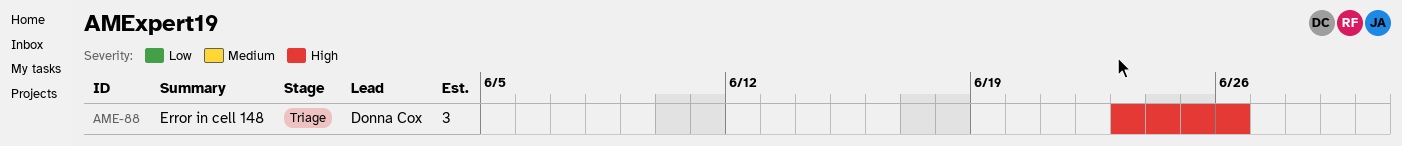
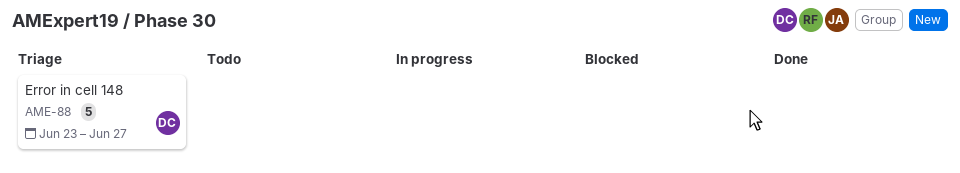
AME-88, estimate: 3 -> 5
AME-88, due: Jun 26 -> Jun 27

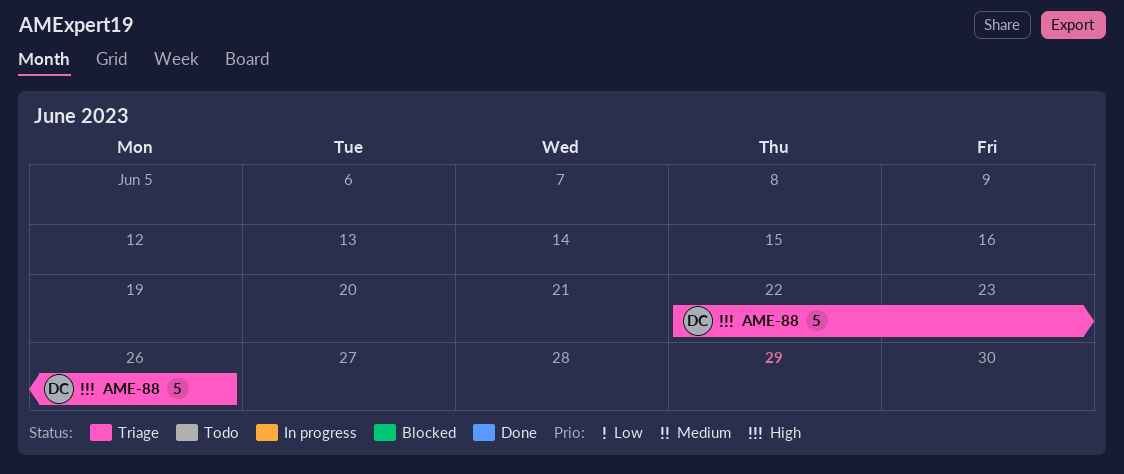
AME-88, start: Jun 23 -> Jun 22
AME-88, due: Jun 27 -> Jun 26

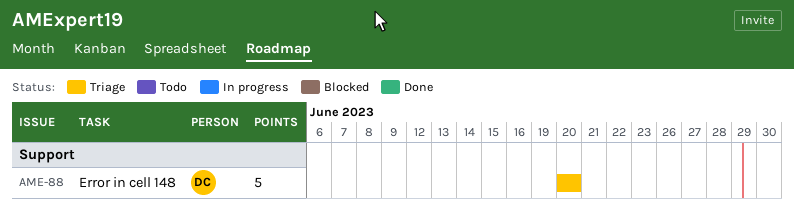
AME-88, start: Jun 22 -> Jun 20
AME-88, due: Jun 26 -> Jun 20

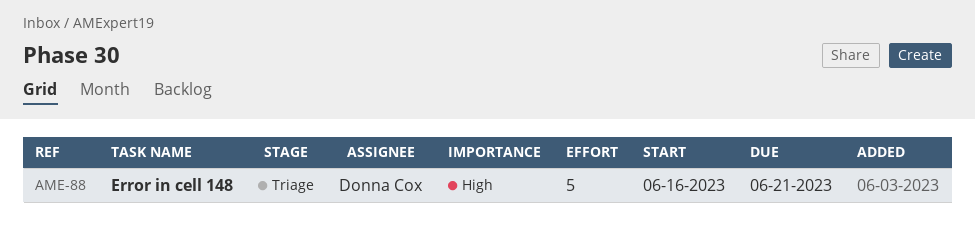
AME-88, start: Jun 20 -> Jun 16
AME-88, due: Jun 20 -> Jun 21

